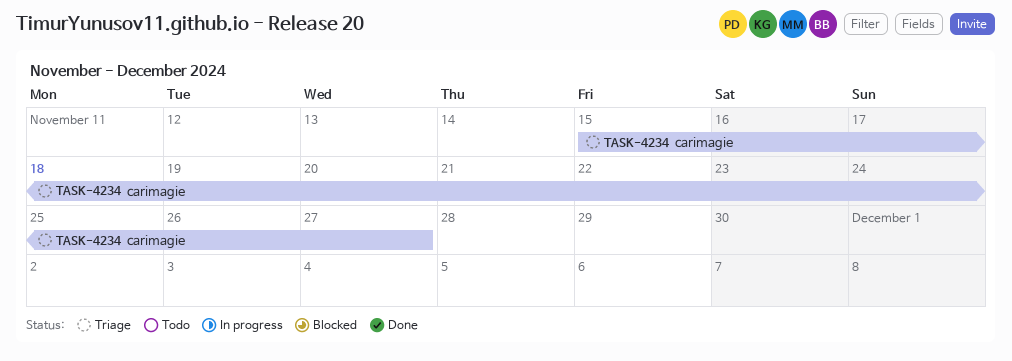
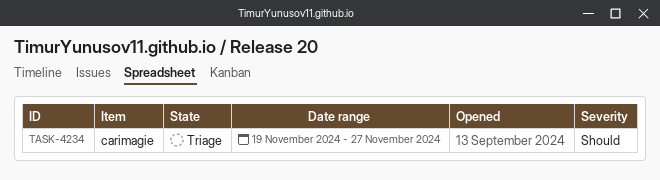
TASK-4234, start: Nov 15 -> Nov 19

